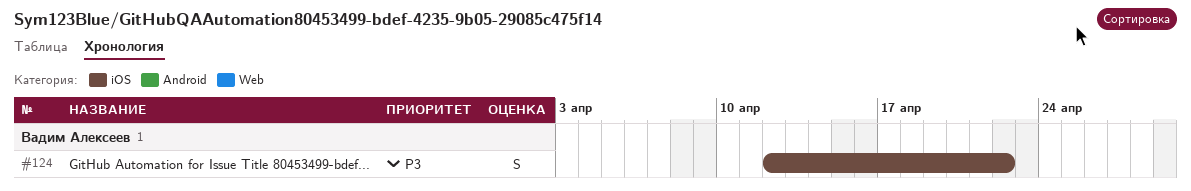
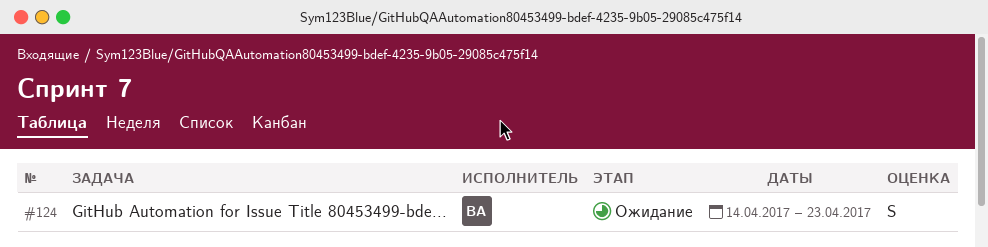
#124, start: Apr 12 -> Apr 14
#124, due: Apr 22 -> Apr 23

